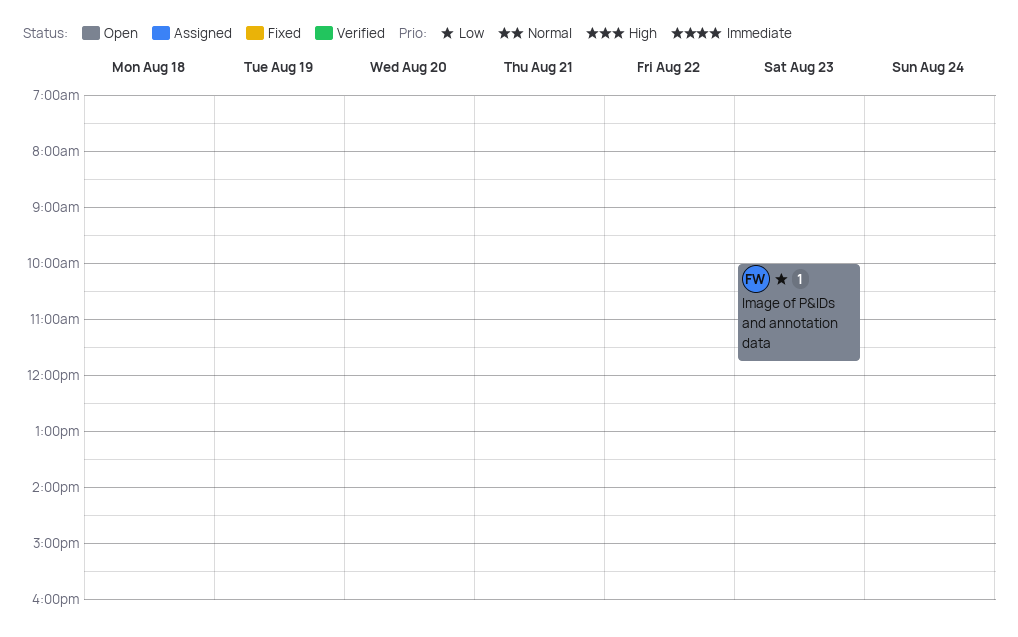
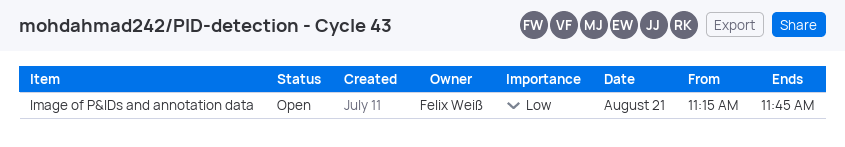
Image of P&IDs and annotation data, day: Aug 23 -> Aug 21
Image of P&IDs and annotation data, begins: 10:00 -> 11:15

